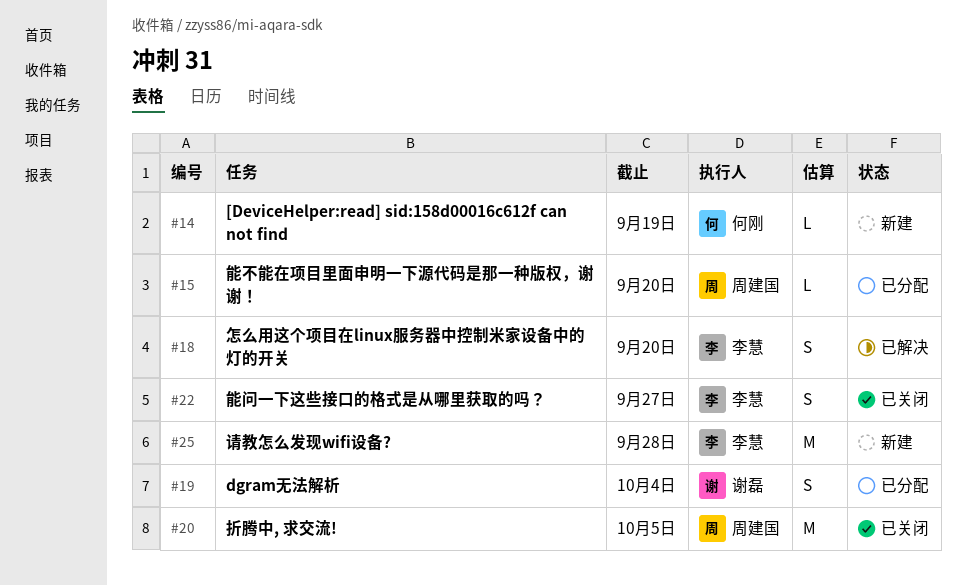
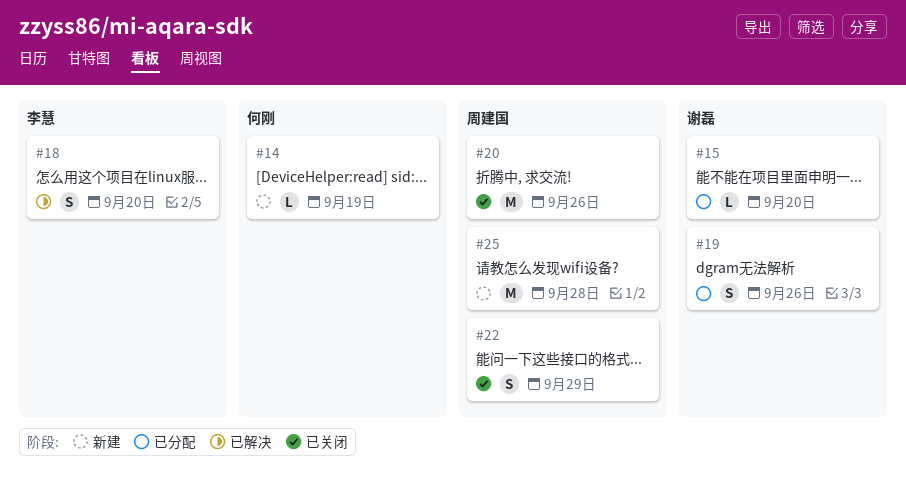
#15, owner: 周建国 -> 谢磊
#19, due: Oct 4 -> Sep 26
#20, due: Oct 5 -> Sep 26
#22, owner: 李慧 -> 周建国
#22, due: Sep 27 -> Sep 29
#25, owner: 李慧 -> 周建国

